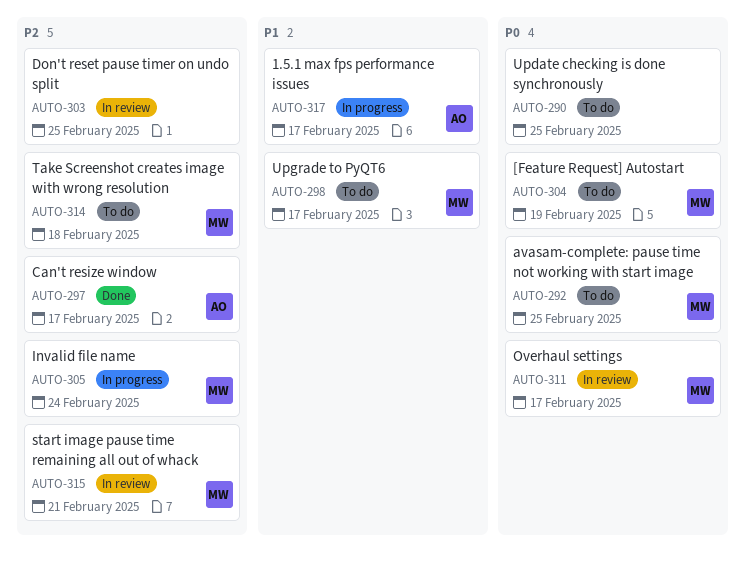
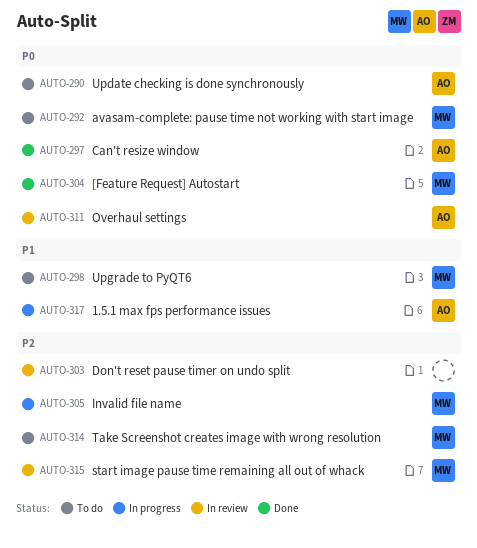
AUTO-290, owner: none -> AO
AUTO-297, priority: P2 -> P0
AUTO-304, status: To do -> Done
AUTO-311, owner: MW -> AO

